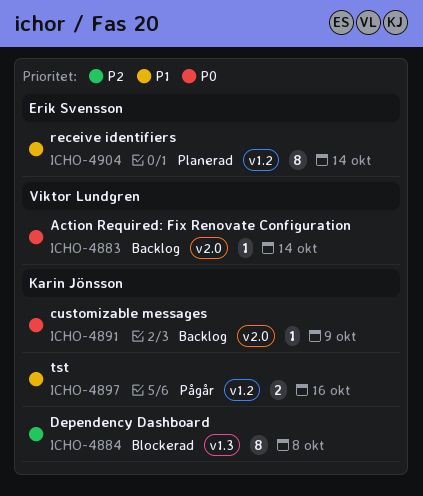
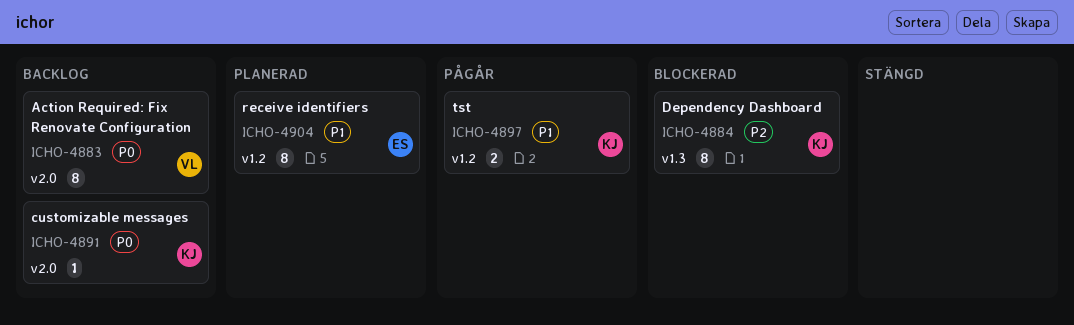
ICHO-4883, estimate: 1 -> 8

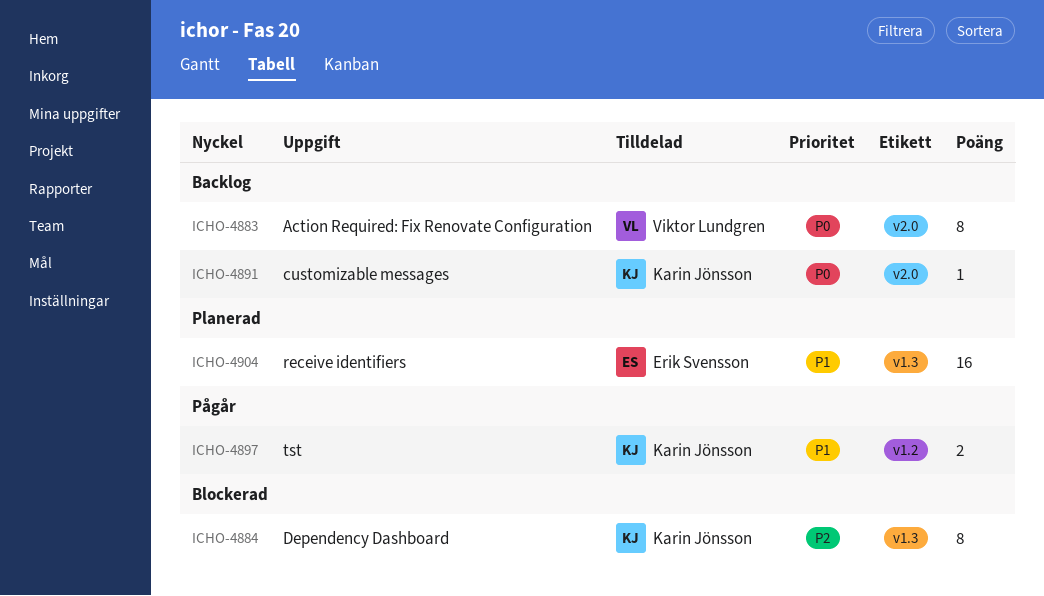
ICHO-4904, label: v1.2 -> v1.3
ICHO-4904, estimate: 8 -> 16

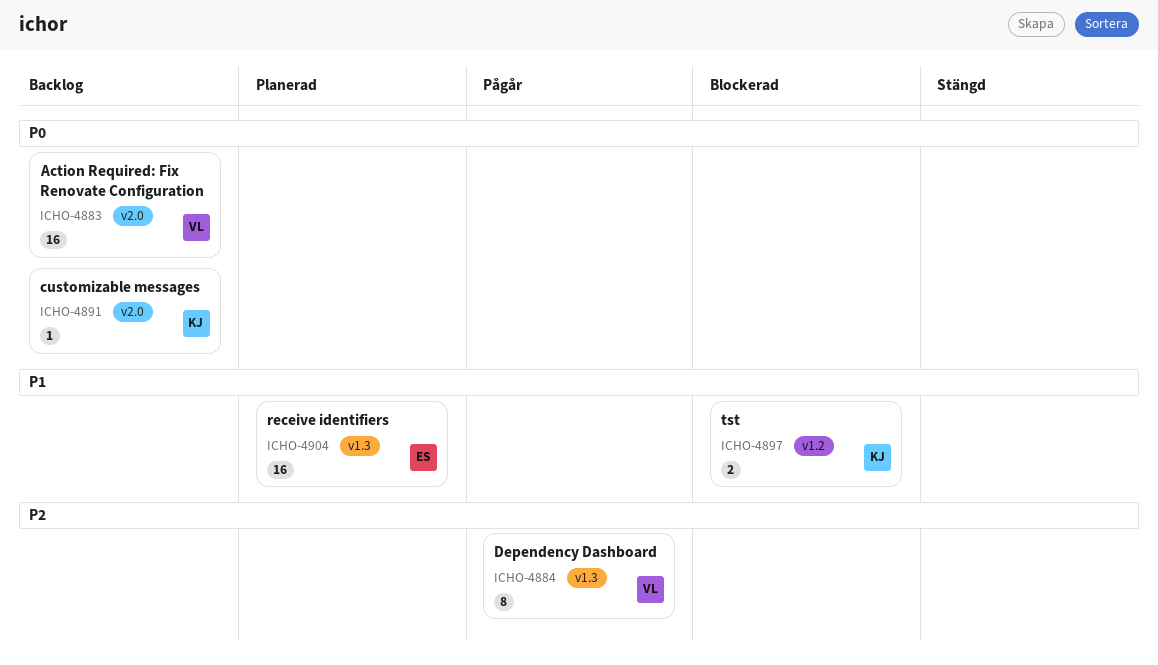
ICHO-4883, estimate: 8 -> 16
ICHO-4884, status: Blockerad -> Pågår
ICHO-4884, owner: Karin Jönsson -> Viktor Lundgren
ICHO-4897, status: Pågår -> Blockerad

